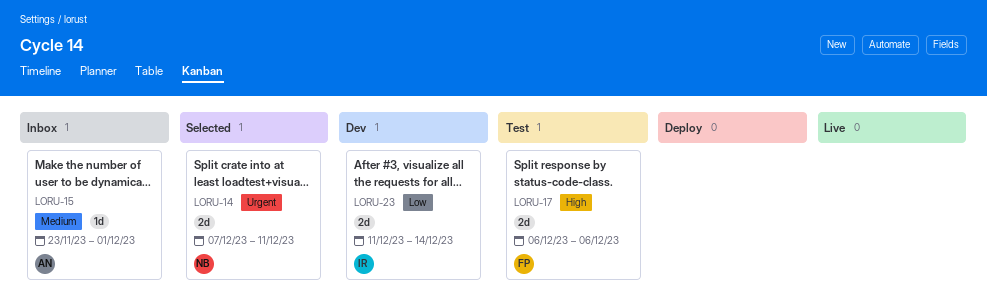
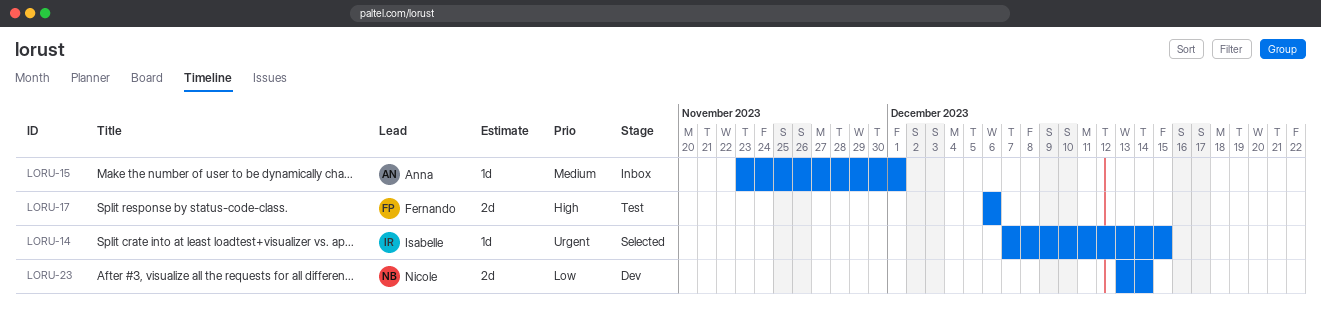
LORU-14, owner: Nicole -> Isabelle
LORU-14, estimate: 2d -> 1d
LORU-14, due: Dec 11 -> Dec 15
LORU-23, owner: Isabelle -> Nicole
LORU-23, start: Dec 11 -> Dec 13

